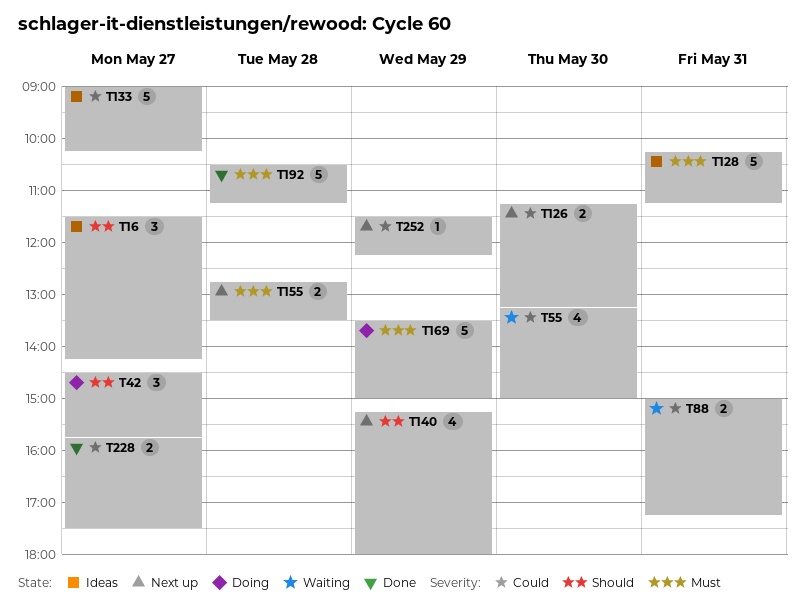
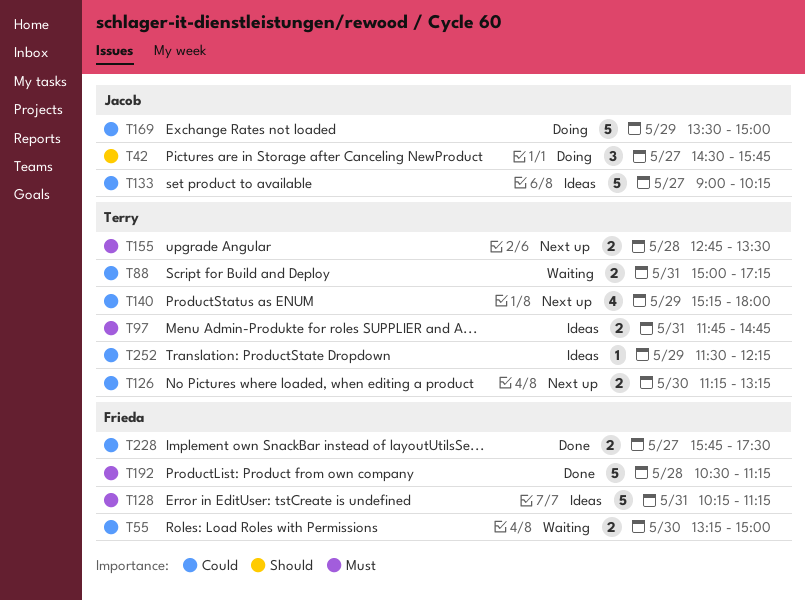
T16: present -> none
T55, estimate: 4 -> 2
T97: none -> present
T140, priority: Should -> Could
T169, priority: Must -> Could
T252, status: Next up -> Ideas

